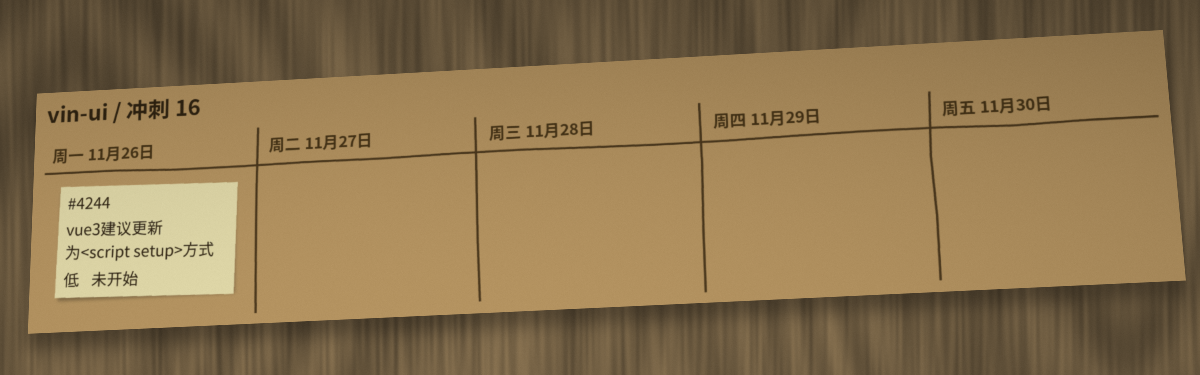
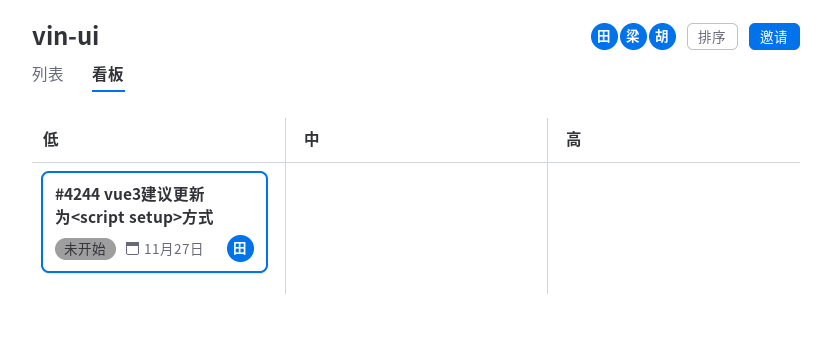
#4244, due: Nov 26 -> Nov 27

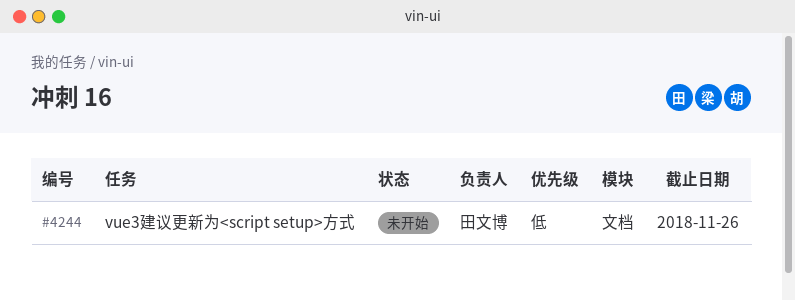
#4244, due: Nov 27 -> Nov 26

